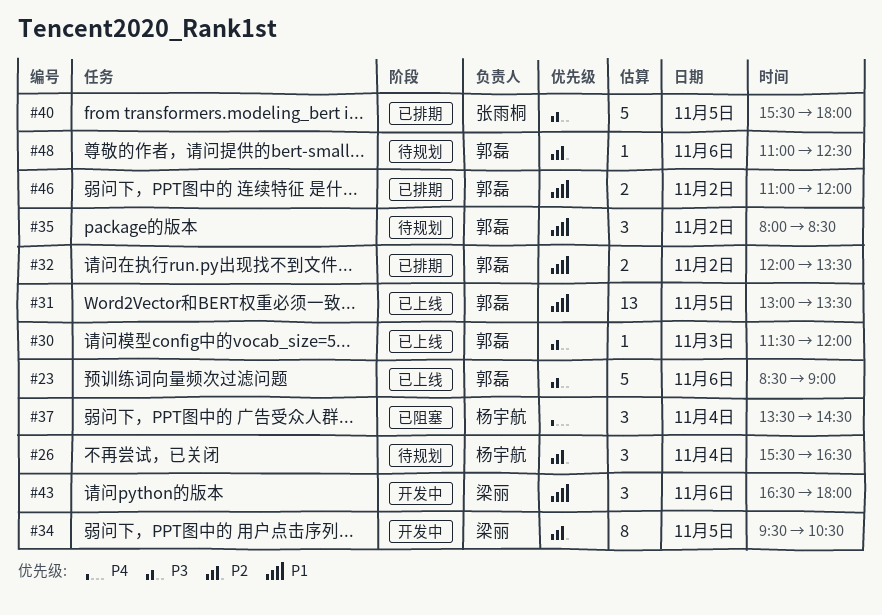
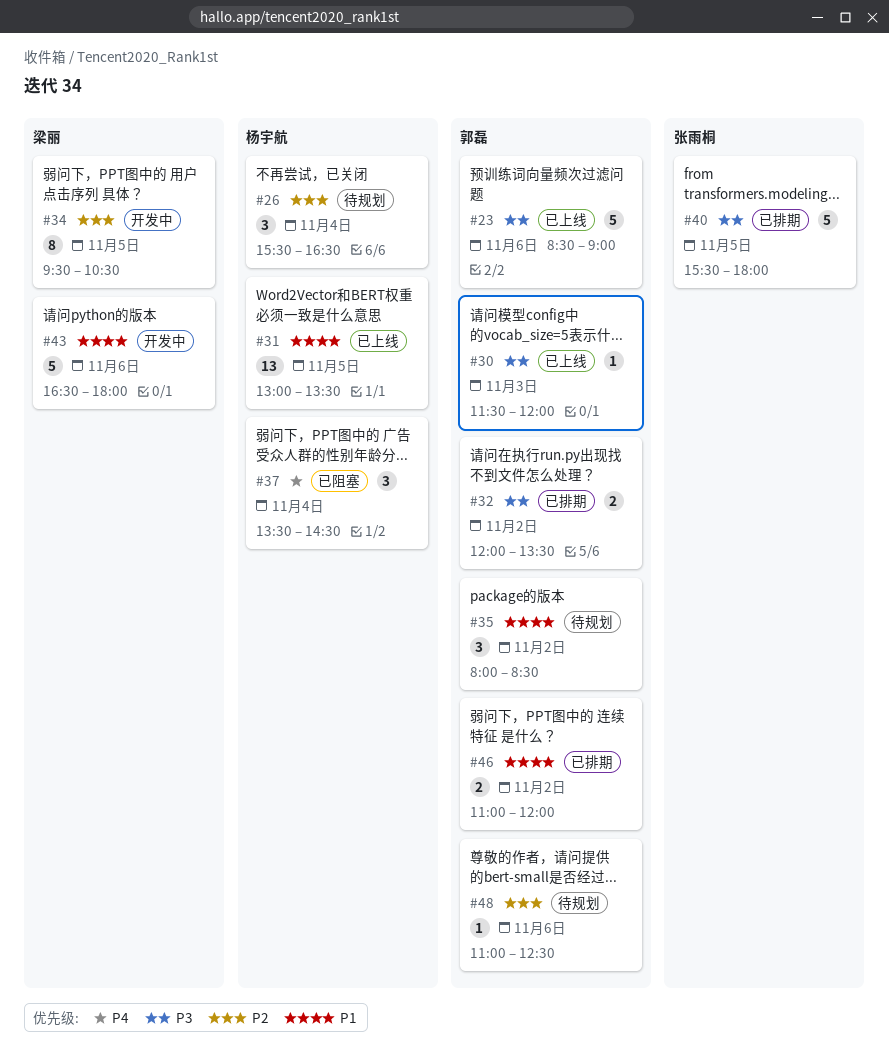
#31, owner: 郭磊 -> 杨宇航
#32, priority: P1 -> P3
#43, estimate: 3 -> 5

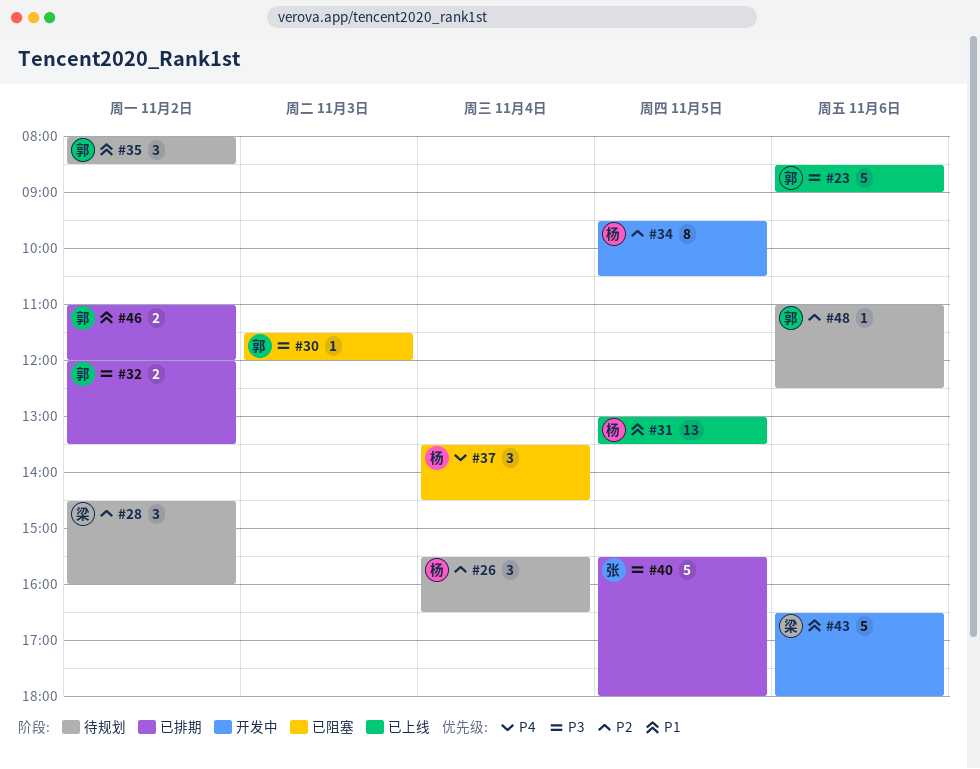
#28: none -> present
#30, status: 已上线 -> 已阻塞
#34, owner: 梁丽 -> 杨宇航

